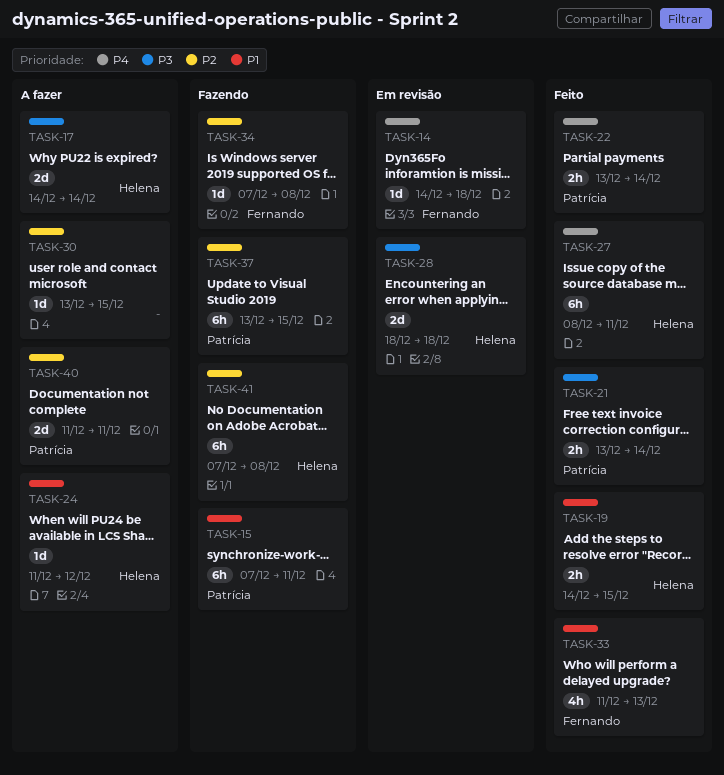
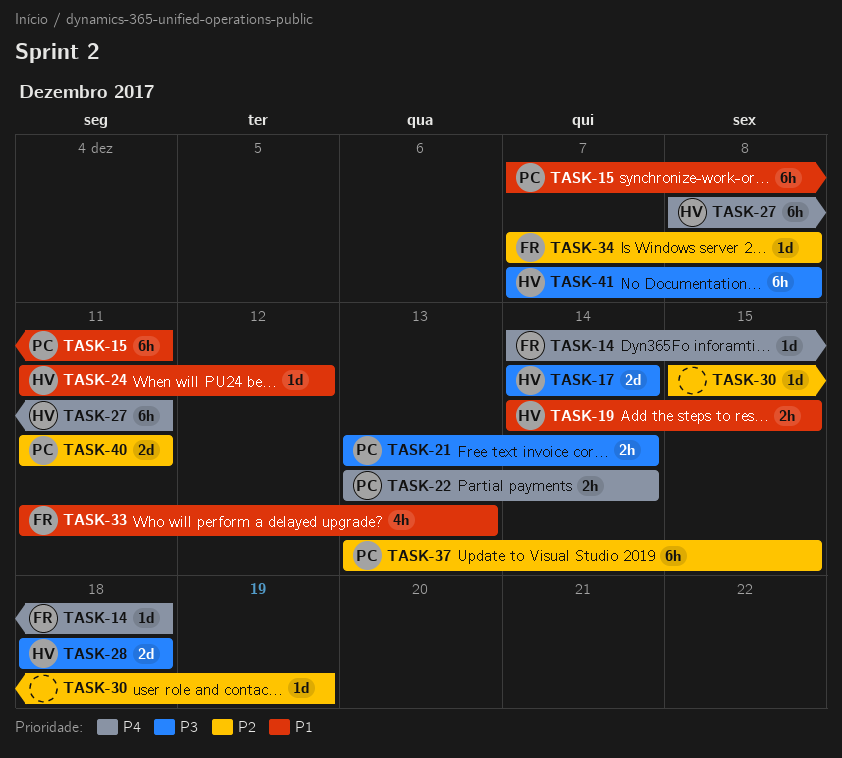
TASK-30, start: Dec 13 -> Dec 15
TASK-30, due: Dec 15 -> Dec 19
TASK-41, priority: P2 -> P3

